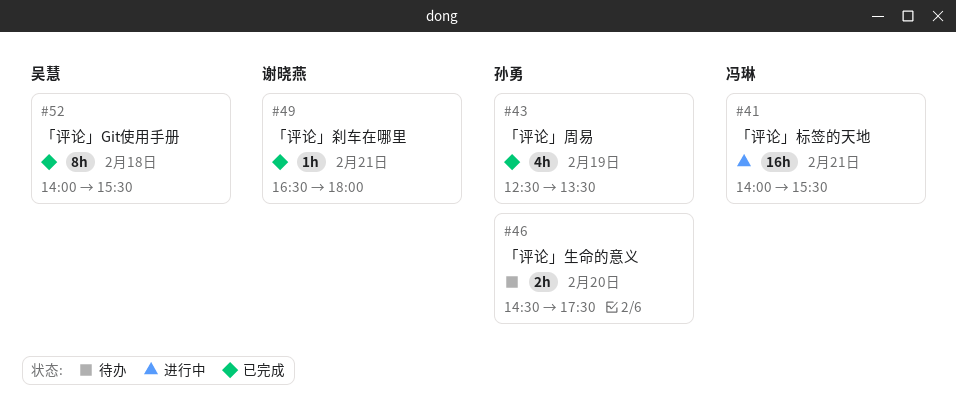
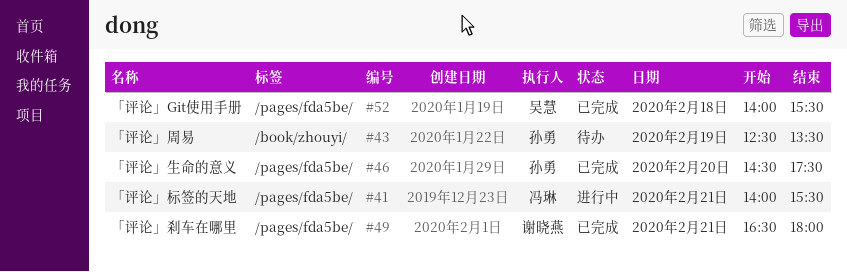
#43, status: 已完成 -> 待办
#46, status: 待办 -> 已完成

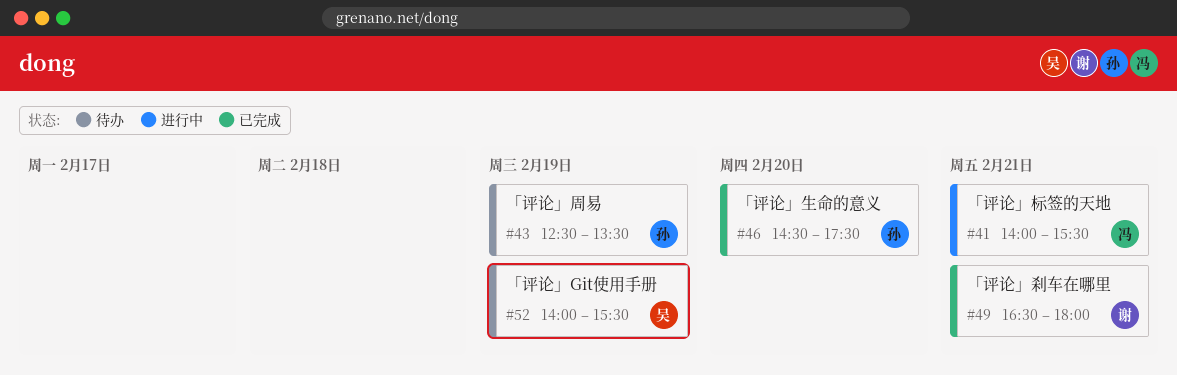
#52, status: 已完成 -> 待办
#52, day: Feb 18 -> Feb 19

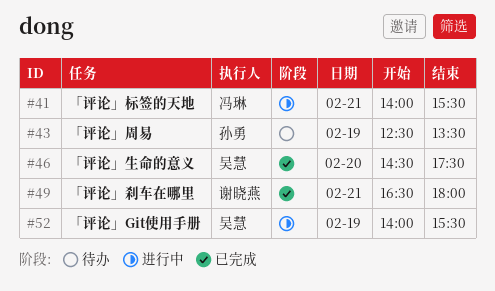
#46, owner: 孙勇 -> 吴慧
#52, status: 待办 -> 进行中

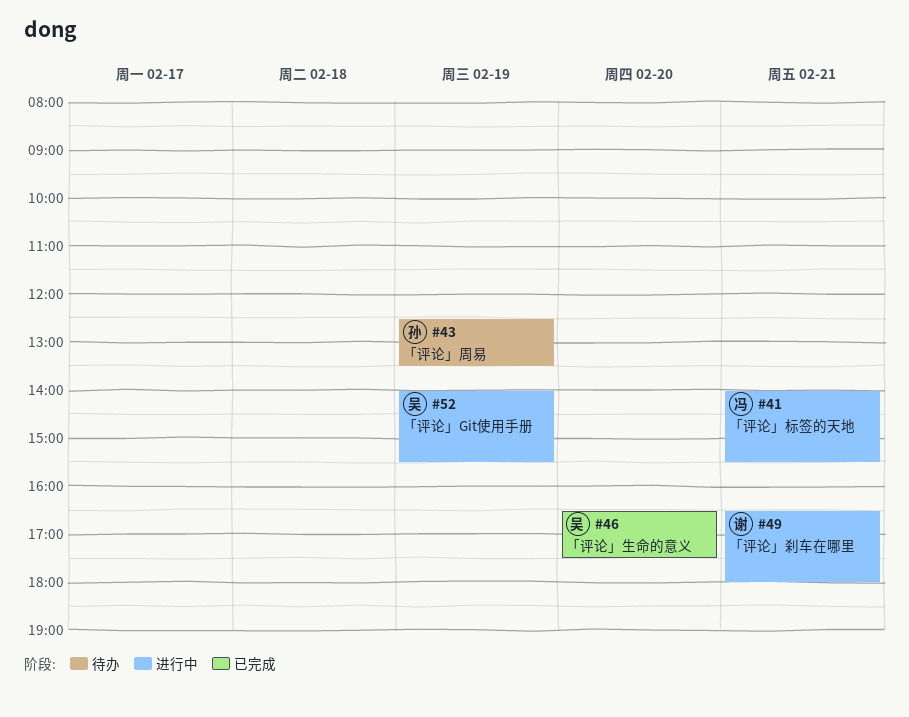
#46, begins: 14:30 -> 16:30
#49, status: 已完成 -> 进行中

